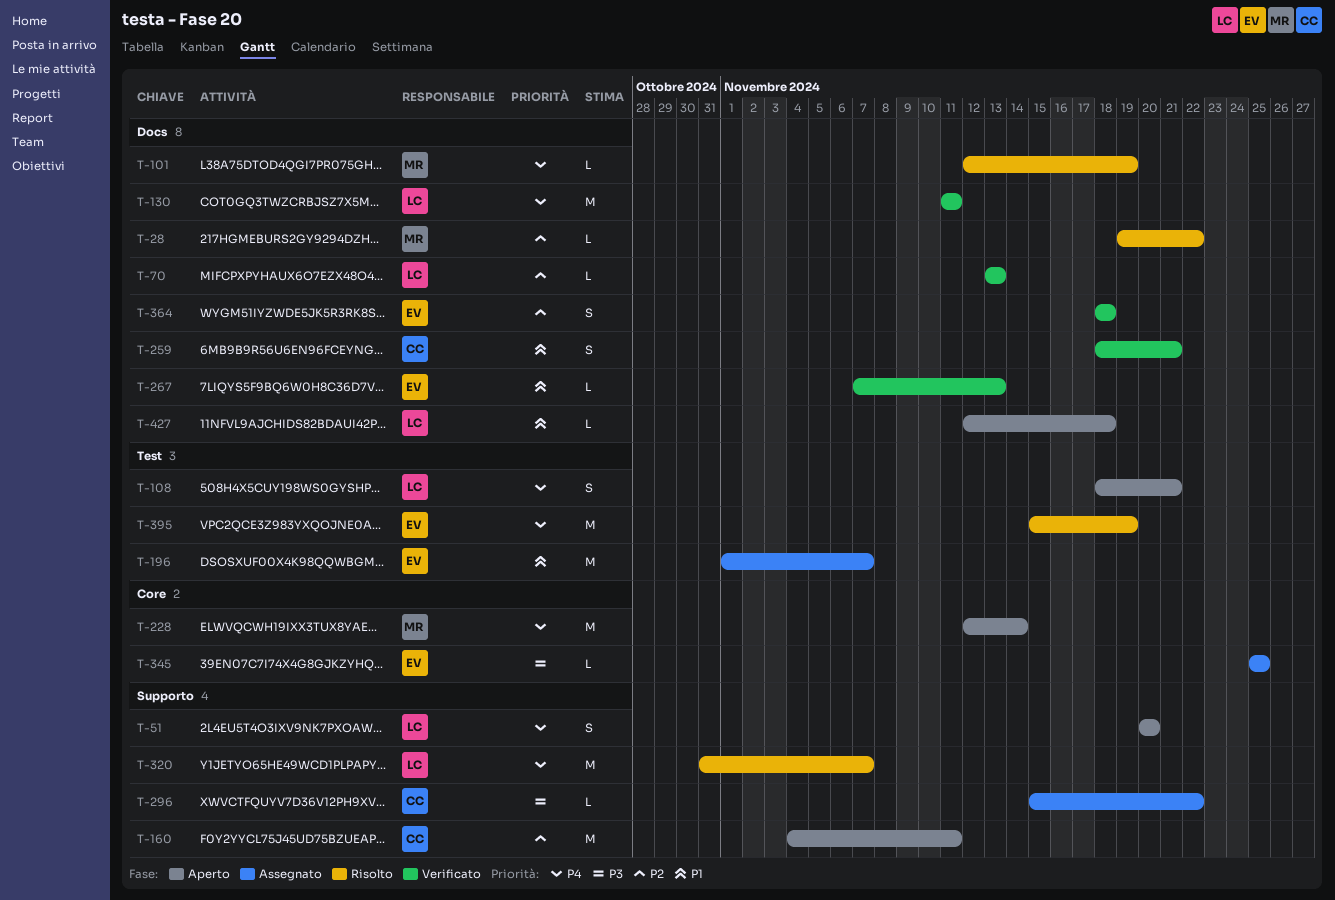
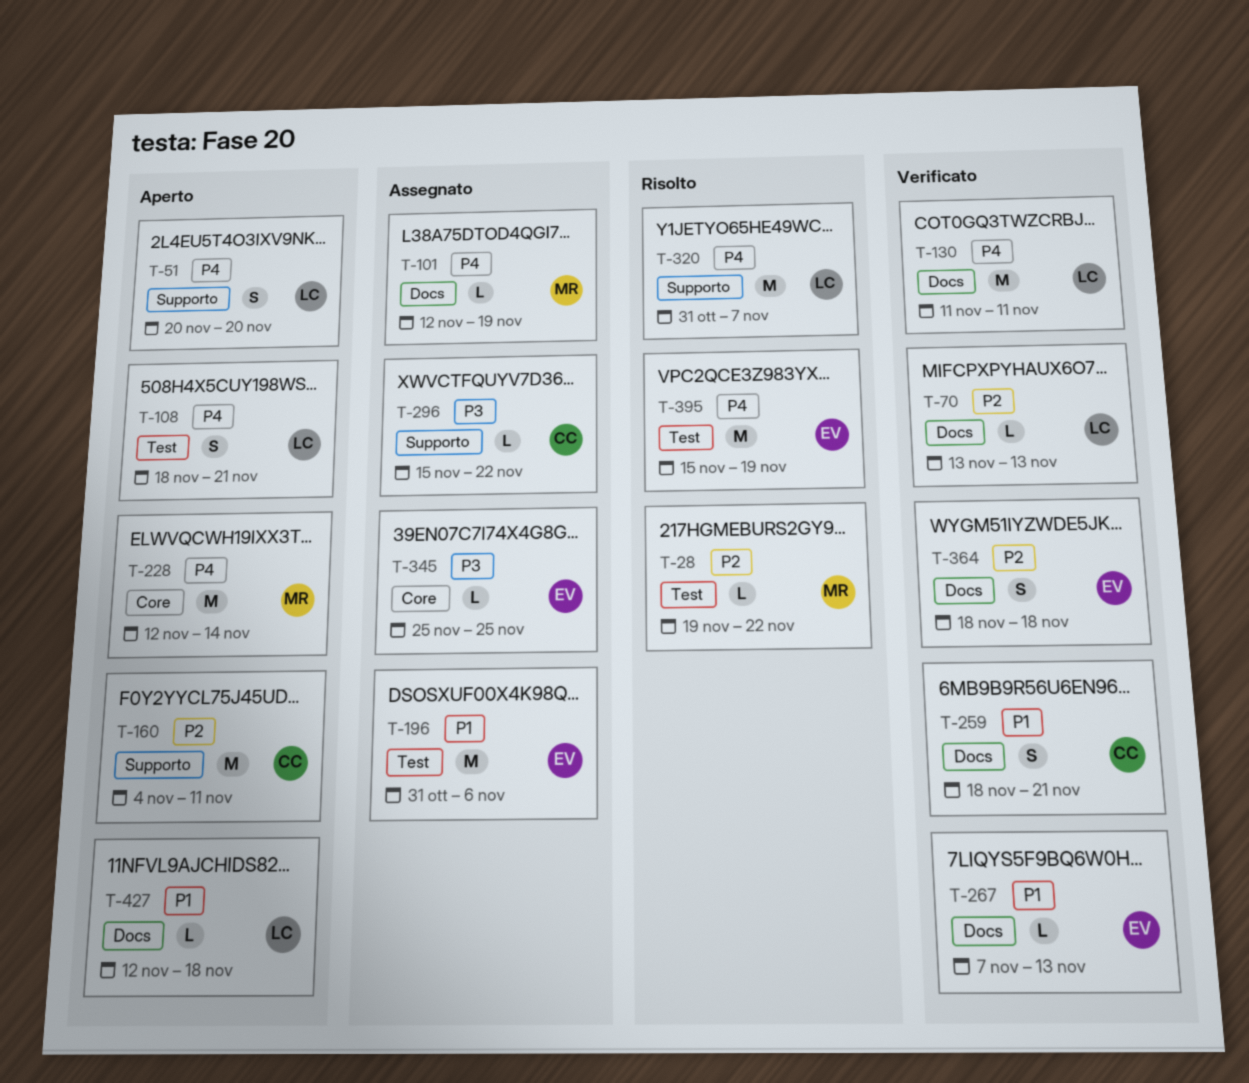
T-28, label: Docs -> Test
T-101, status: Risolto -> Assegnato
T-196, start: Nov 1 -> Oct 31
T-196, due: Nov 7 -> Nov 6

